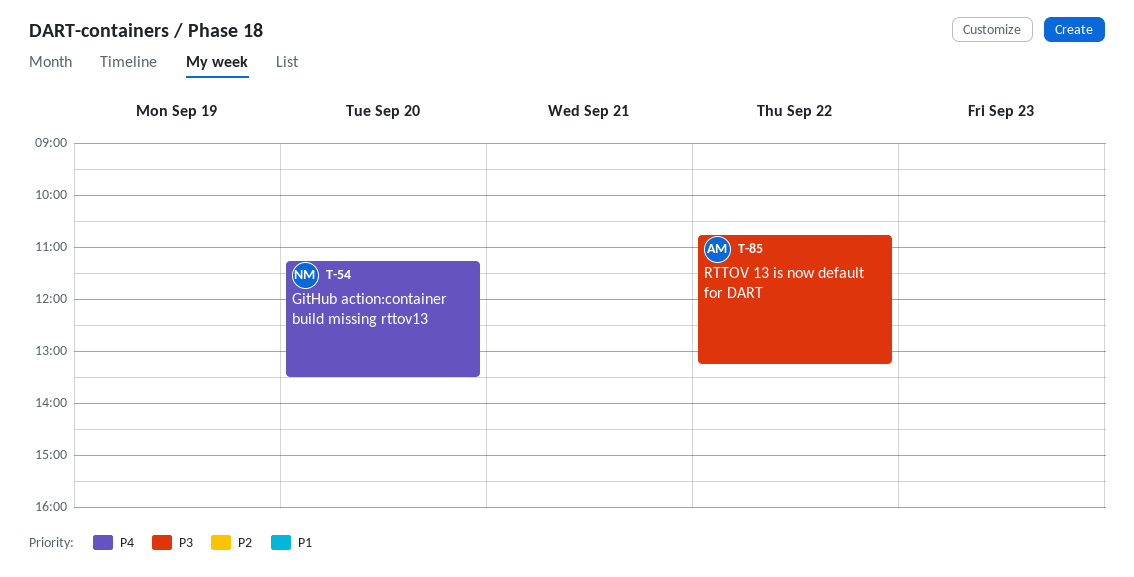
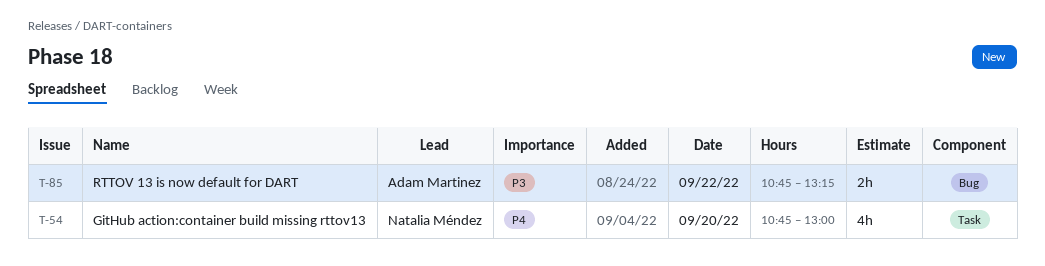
T-54, begins: 11:15 -> 10:45
T-54, ends: 13:30 -> 13:00

